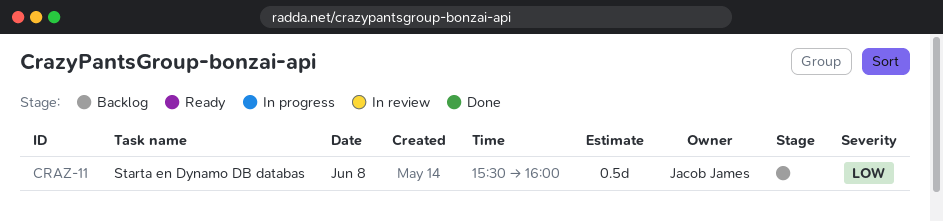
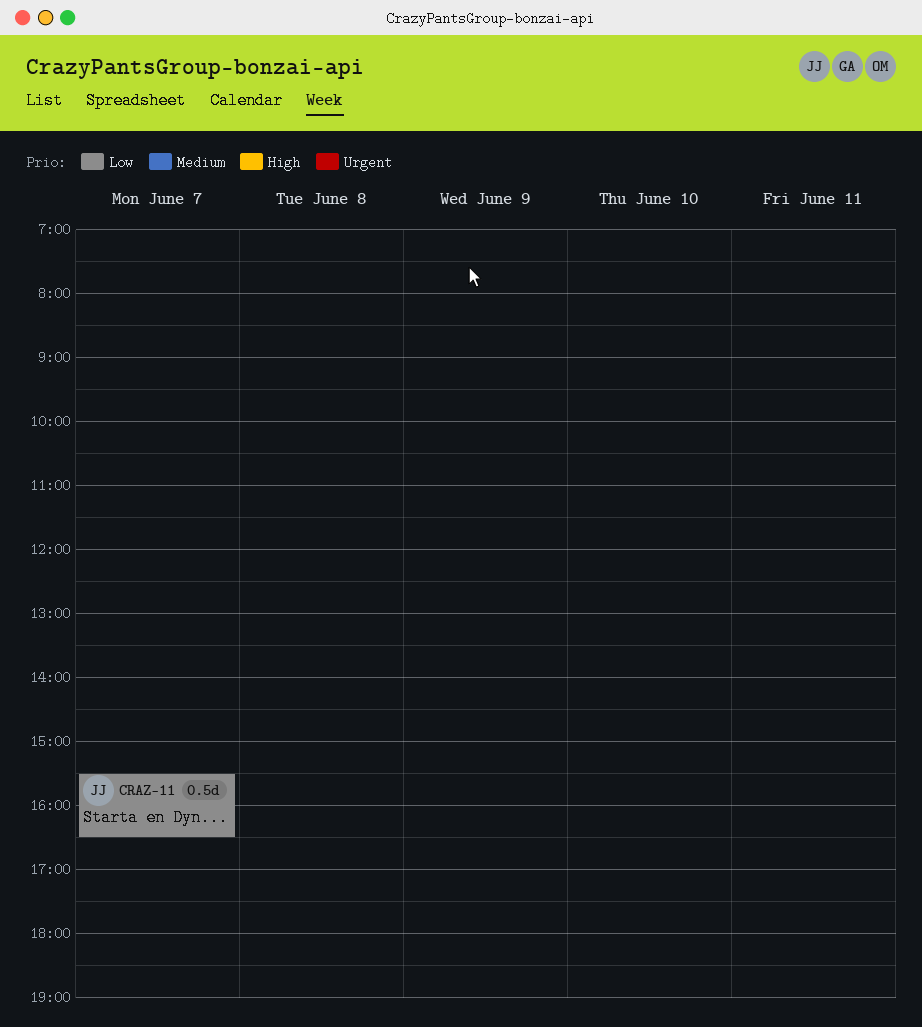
CRAZ-11, day: Jun 8 -> Jun 7
CRAZ-11, ends: 16:00 -> 16:30

